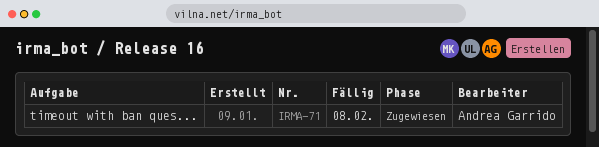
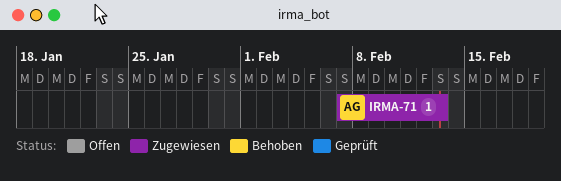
IRMA-71, due: Feb 8 -> Feb 13

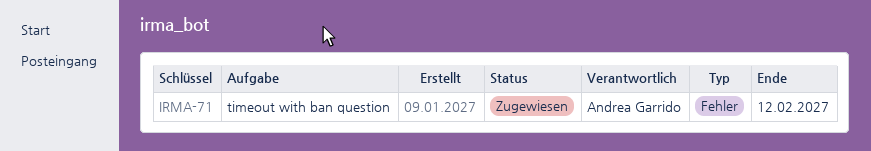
IRMA-71, due: Feb 13 -> Feb 12

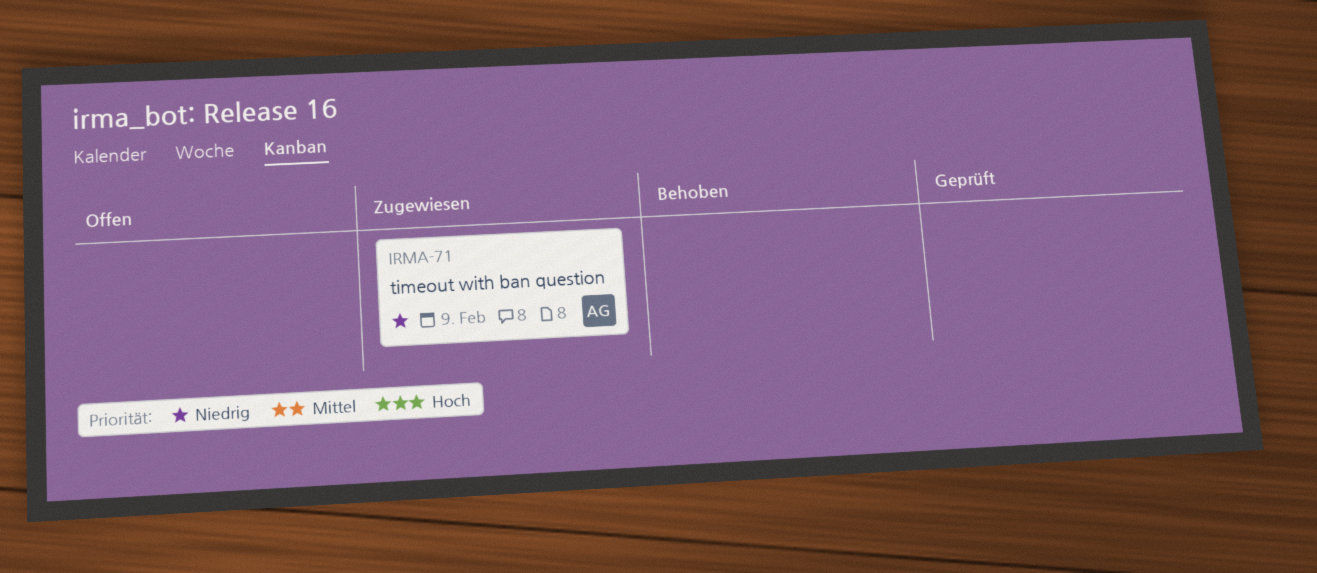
IRMA-71, due: Feb 12 -> Feb 9

